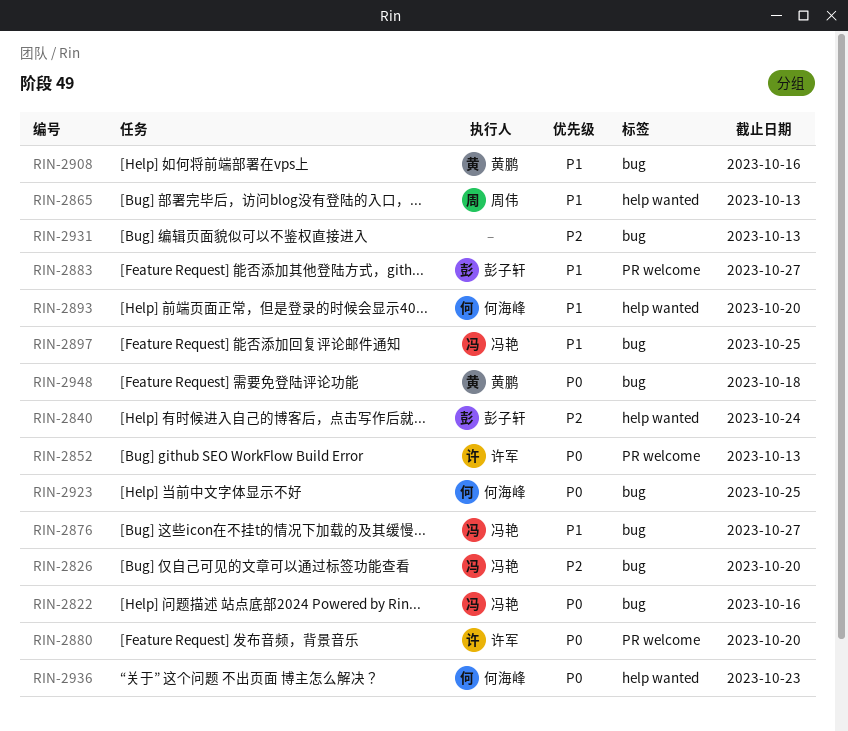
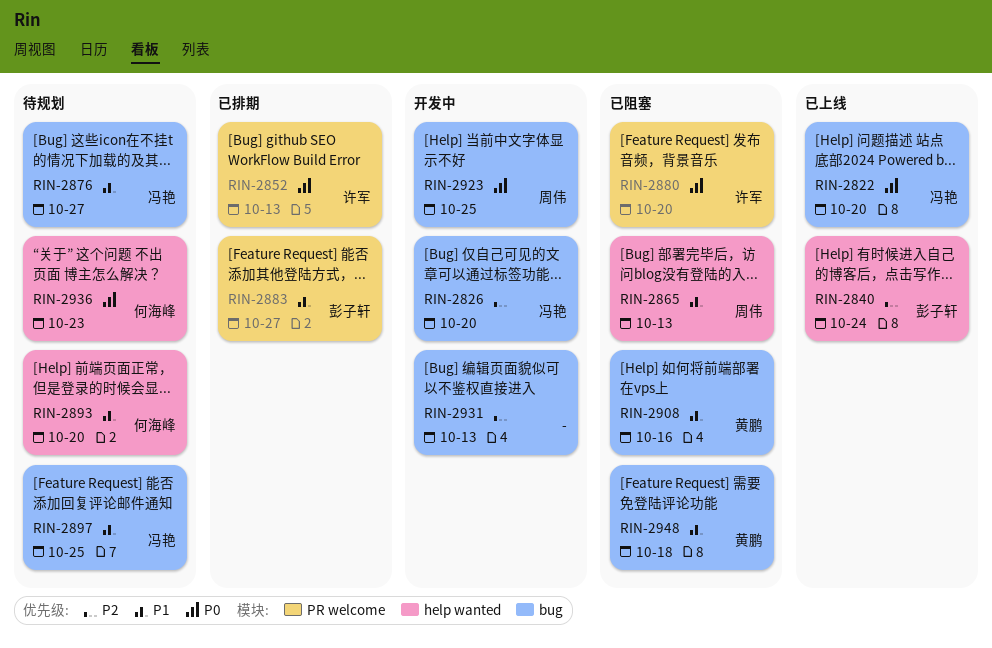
RIN-2822, due: Oct 16 -> Oct 20
RIN-2923, owner: 何海峰 -> 周伟
RIN-2948, priority: P0 -> P1

